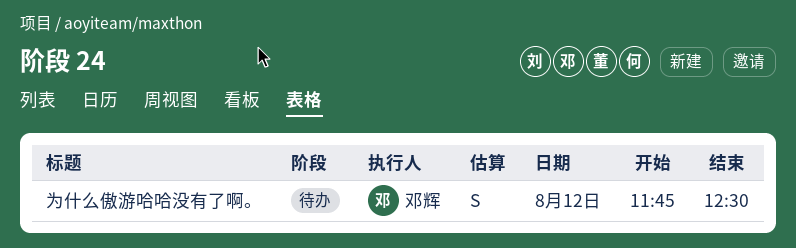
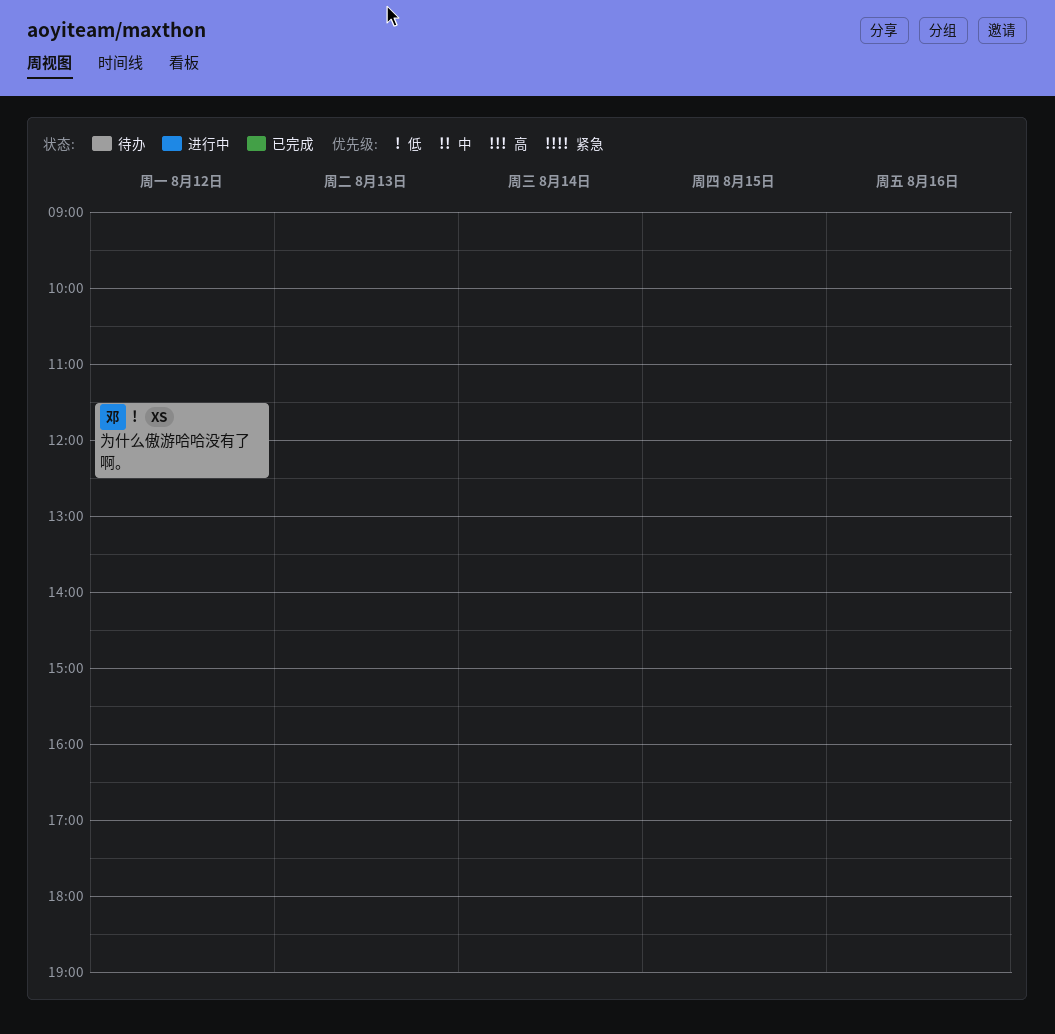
为什么傲游哈哈没有了啊。, estimate: S -> XS
为什么傲游哈哈没有了啊。, begins: 11:45 -> 11:30

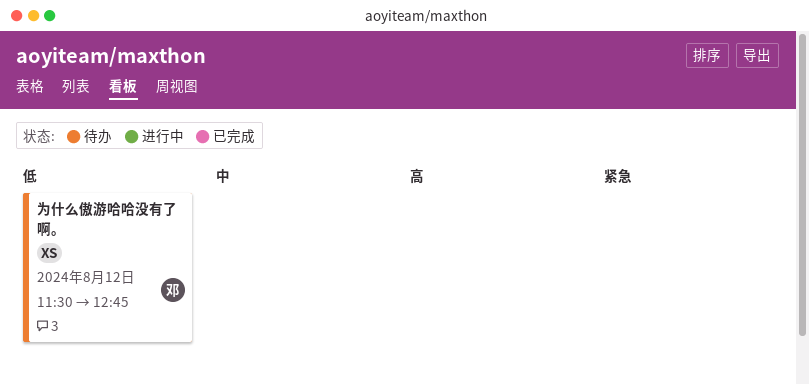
为什么傲游哈哈没有了啊。, ends: 12:30 -> 12:45

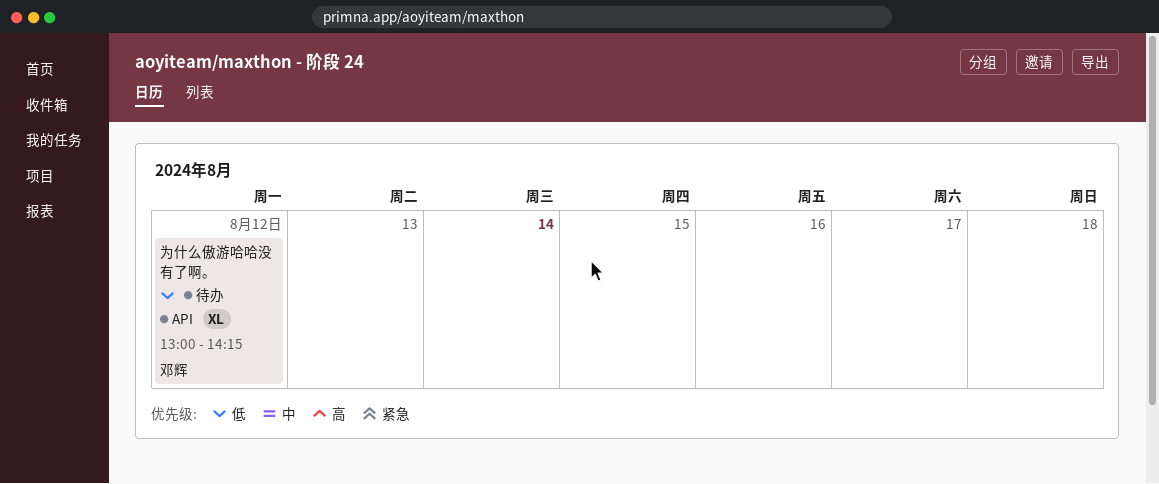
为什么傲游哈哈没有了啊。, estimate: XS -> XL
为什么傲游哈哈没有了啊。, begins: 11:30 -> 13:00
为什么傲游哈哈没有了啊。, ends: 12:45 -> 14:15

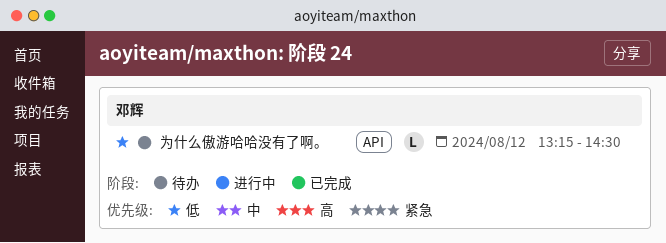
为什么傲游哈哈没有了啊。, estimate: XL -> L
为什么傲游哈哈没有了啊。, begins: 13:00 -> 13:15
为什么傲游哈哈没有了啊。, ends: 14:15 -> 14:30

